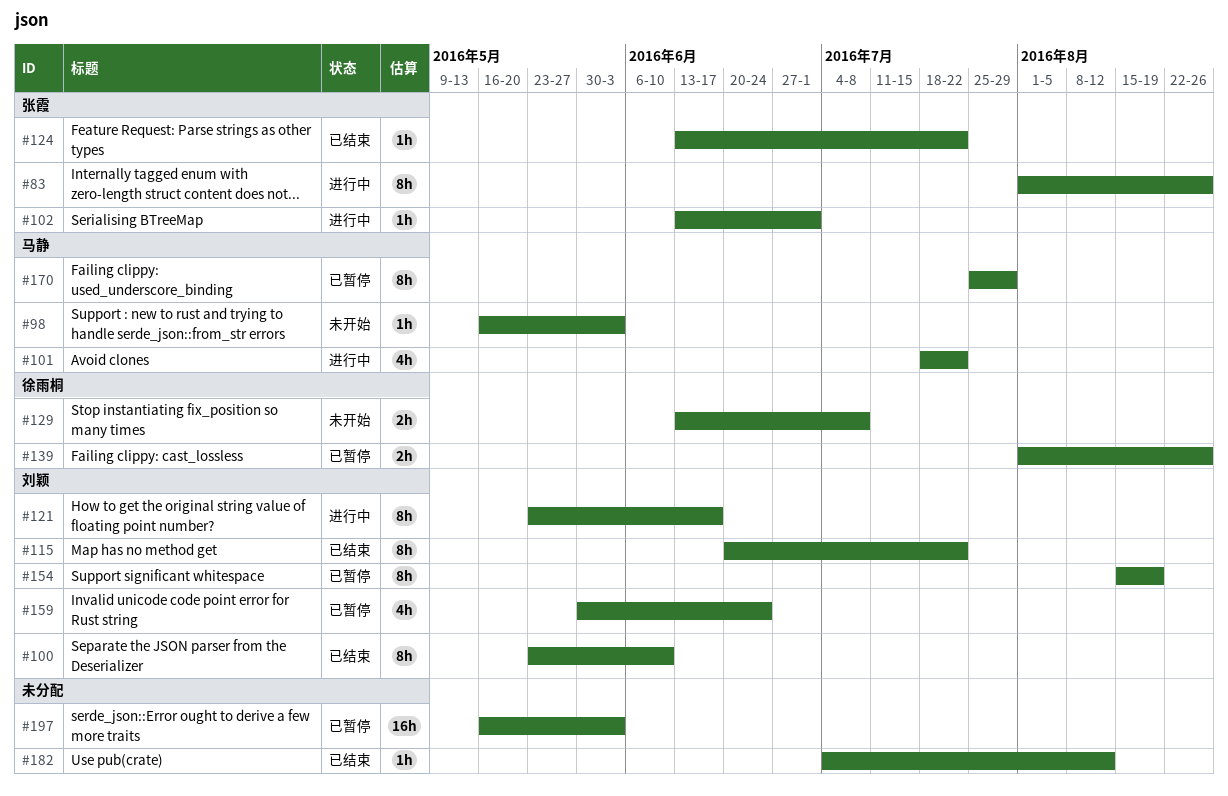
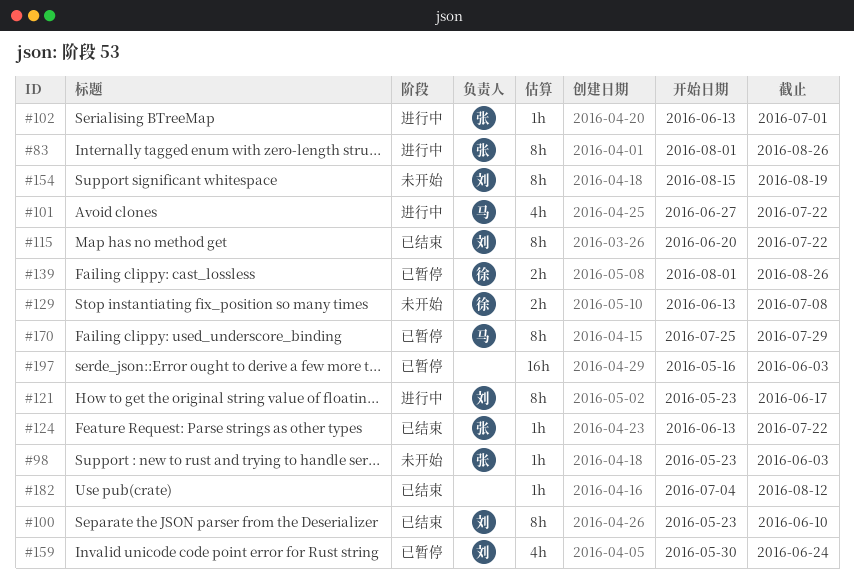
#98, owner: 马静 -> 张霞
#98, start: May 16 -> May 23
#101, start: Jul 18 -> Jun 27
#154, status: 已暂停 -> 未开始

